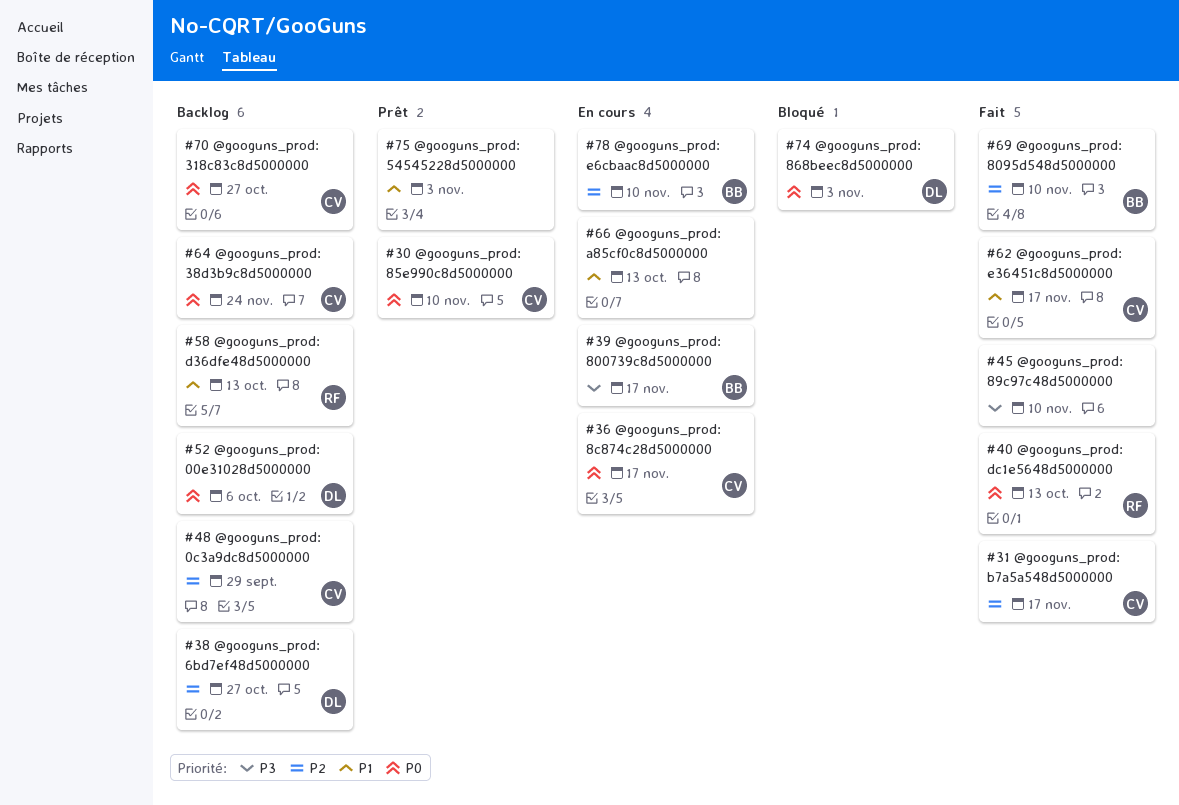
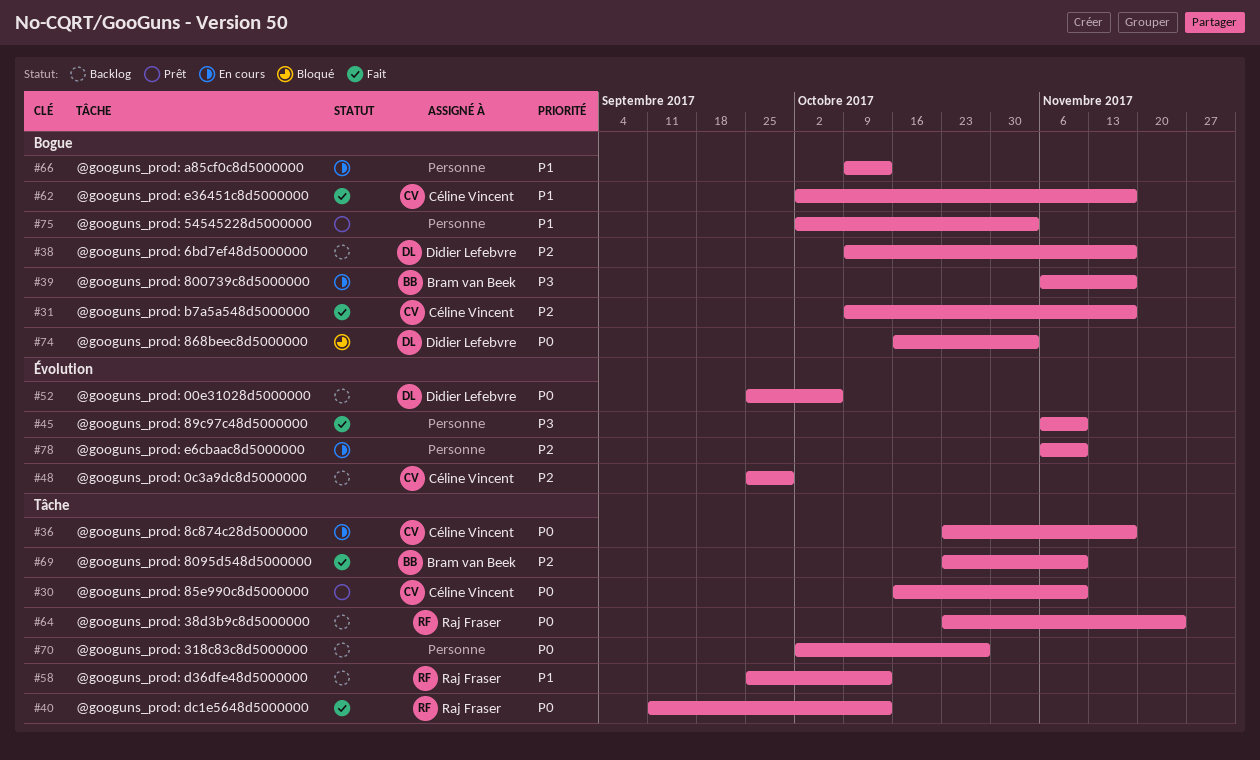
#38, due: Oct 27 -> Nov 17
#64, owner: Céline Vincent -> Raj Fraser
#70, owner: Céline Vincent -> none
#78, owner: Bram van Beek -> none

